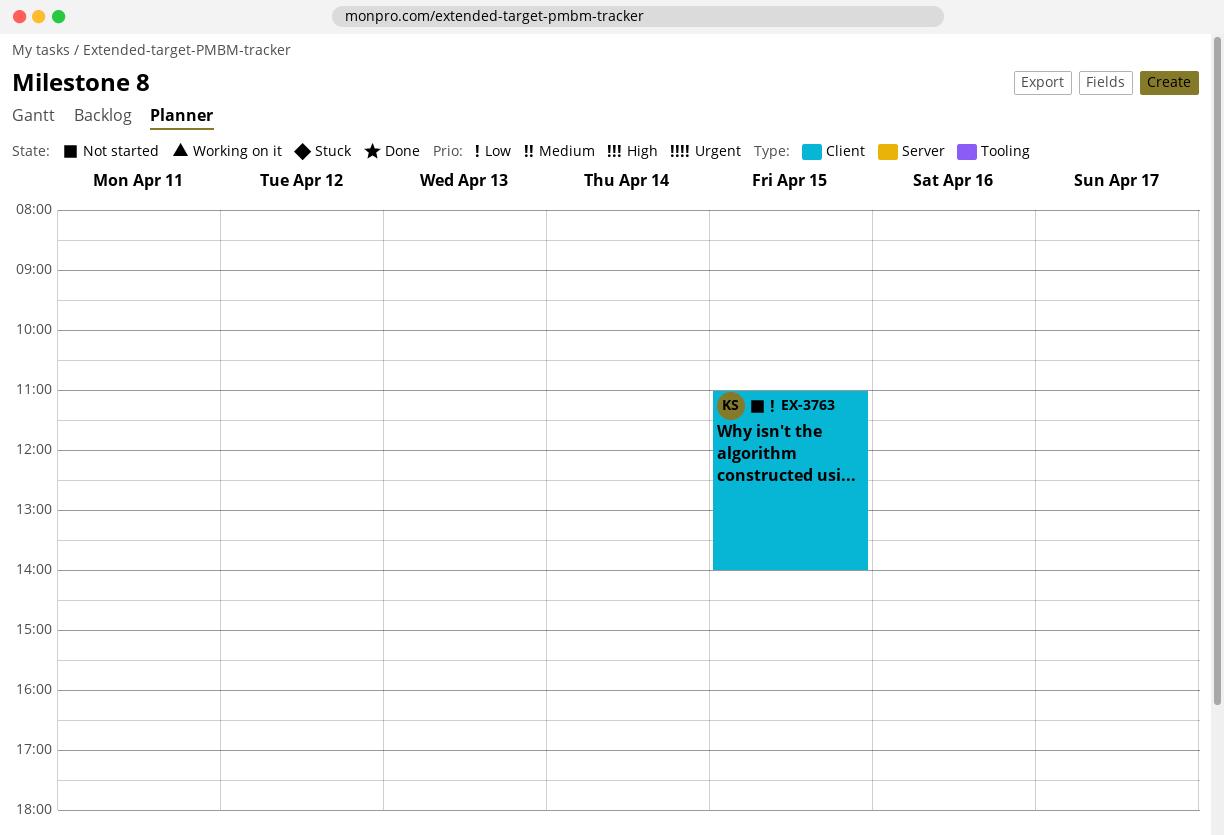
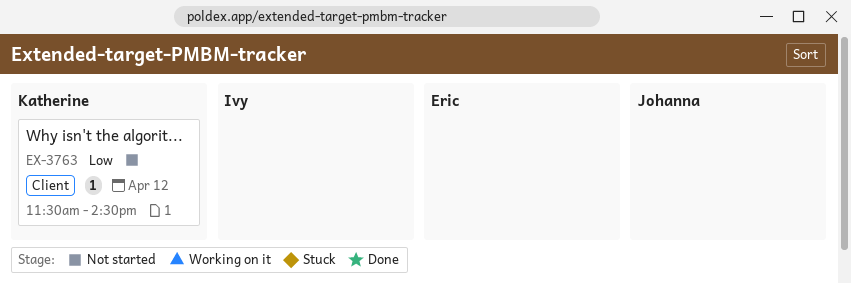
EX-3763, day: Apr 15 -> Apr 12
EX-3763, begins: 11:00 -> 11:30
EX-3763, ends: 14:00 -> 14:30

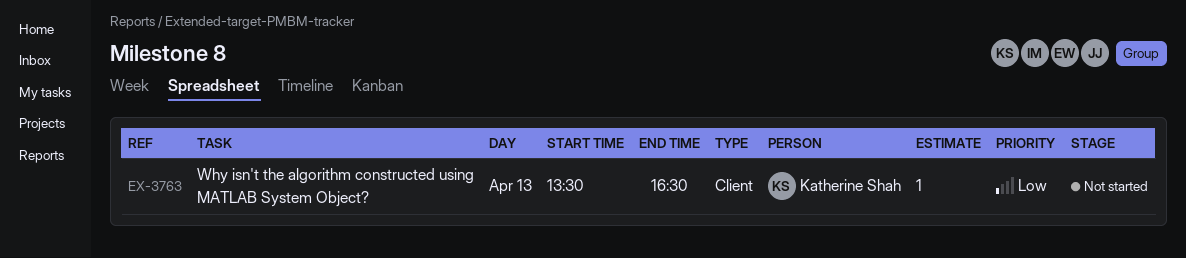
EX-3763, day: Apr 12 -> Apr 13
EX-3763, begins: 11:30 -> 13:30
EX-3763, ends: 14:30 -> 16:30

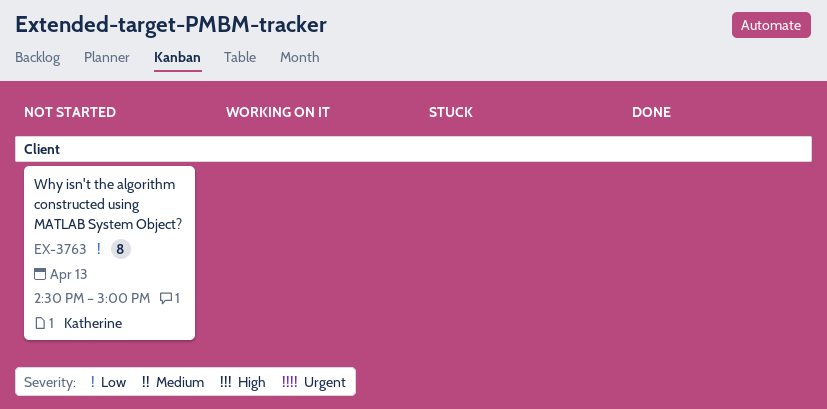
EX-3763, estimate: 1 -> 8
EX-3763, begins: 13:30 -> 14:30
EX-3763, ends: 16:30 -> 15:00

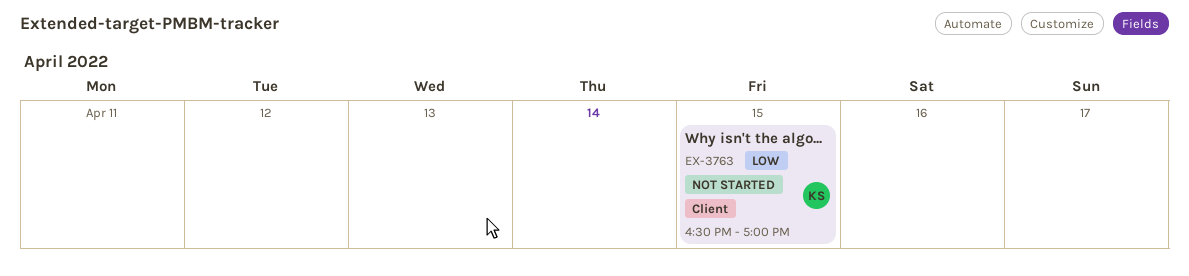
EX-3763, day: Apr 13 -> Apr 15
EX-3763, begins: 14:30 -> 16:30
EX-3763, ends: 15:00 -> 17:00

